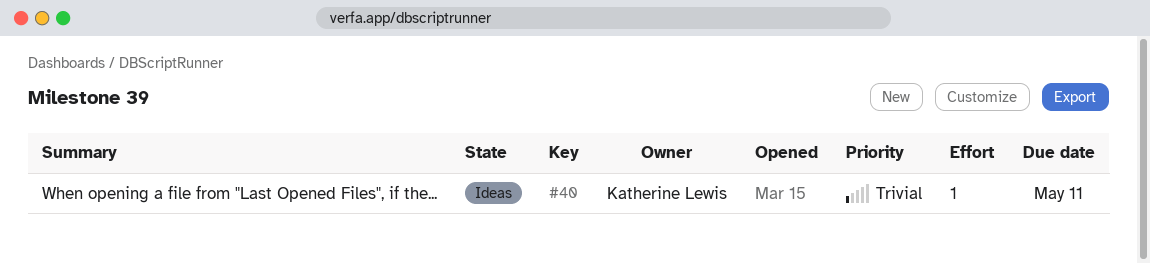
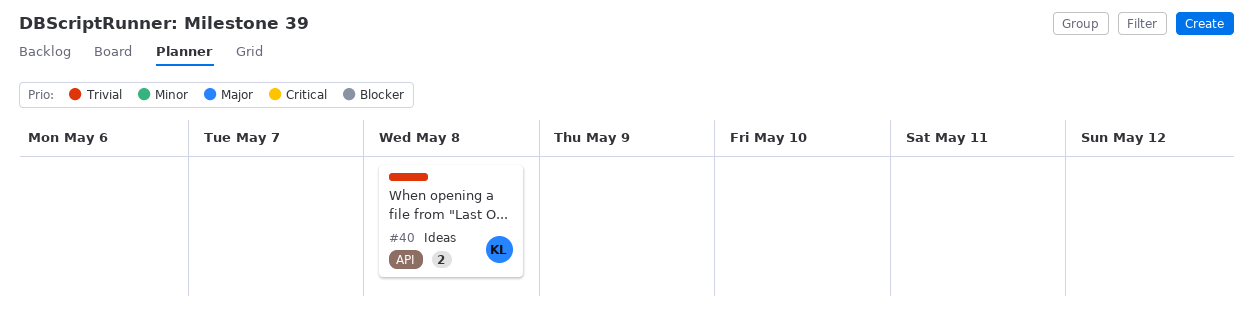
#40, estimate: 1 -> 2
#40, due: May 11 -> May 8

